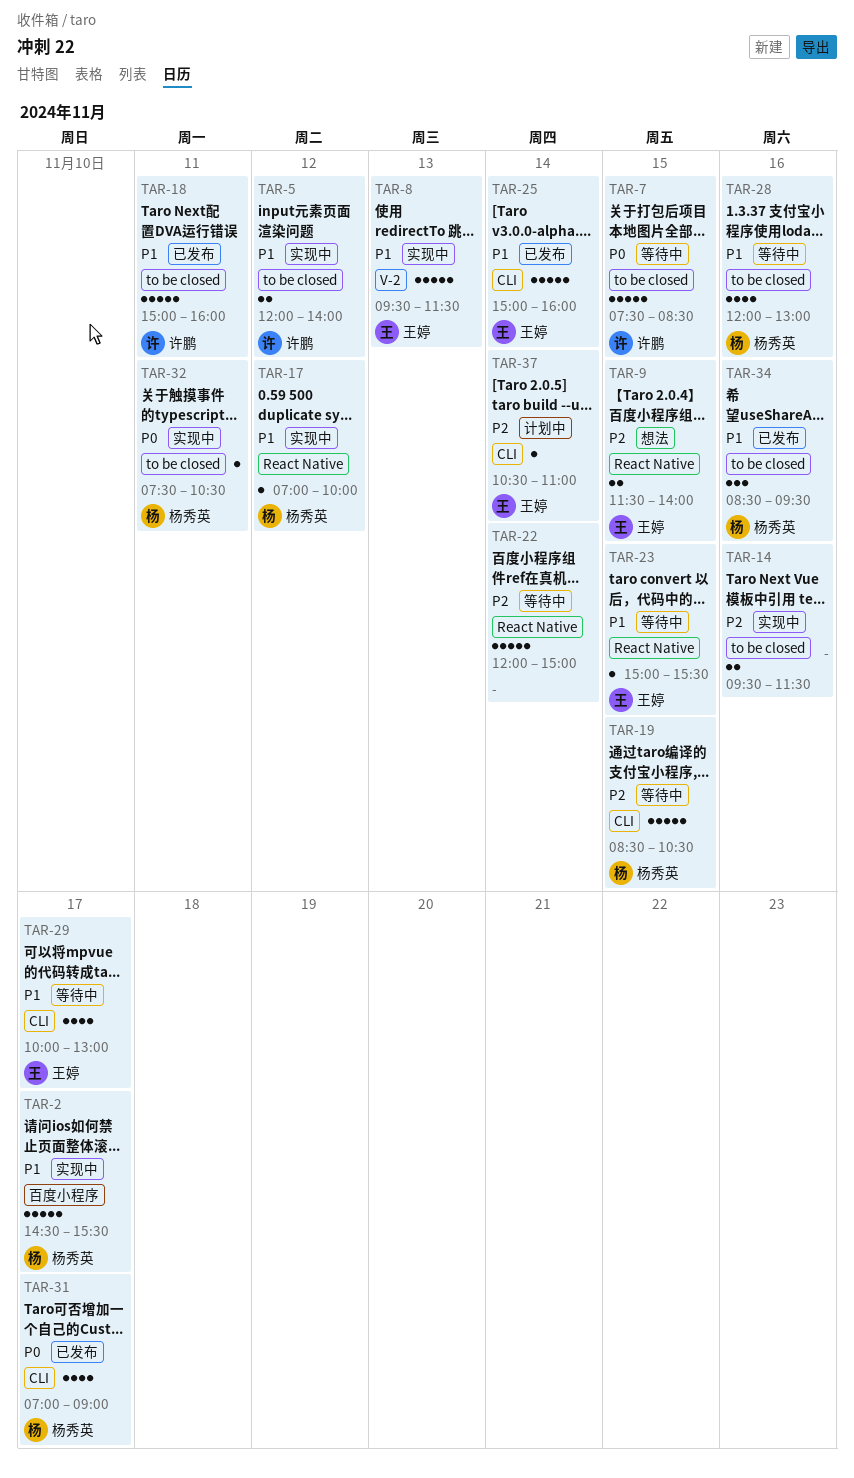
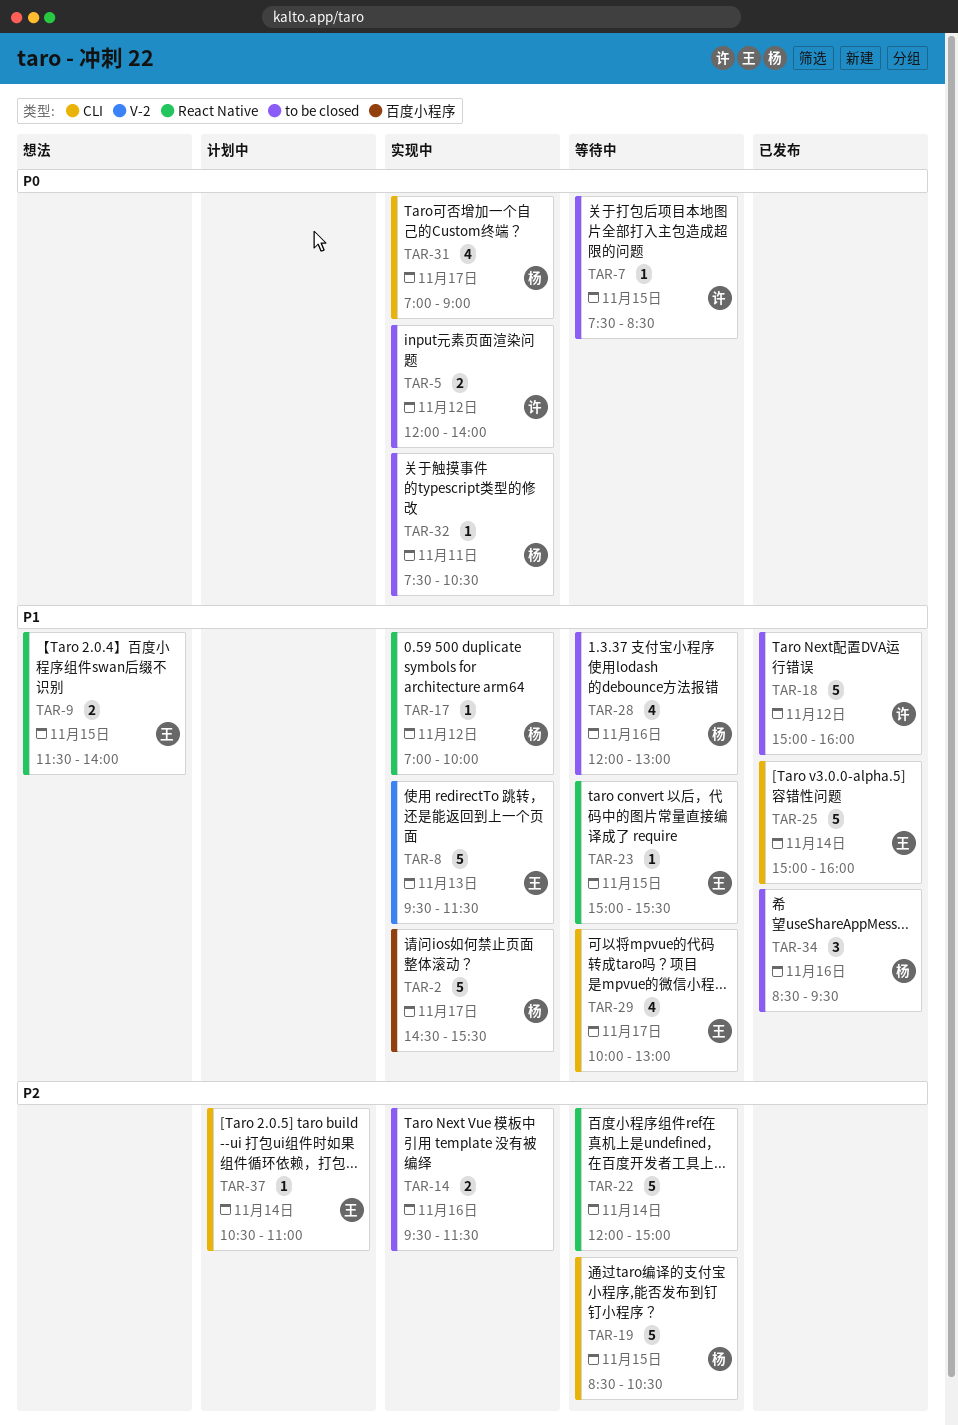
TAR-5, priority: P1 -> P0
TAR-7, estimate: 5 -> 1
TAR-9, priority: P2 -> P1
TAR-18, day: Nov 11 -> Nov 12
TAR-31, status: 已发布 -> 实现中

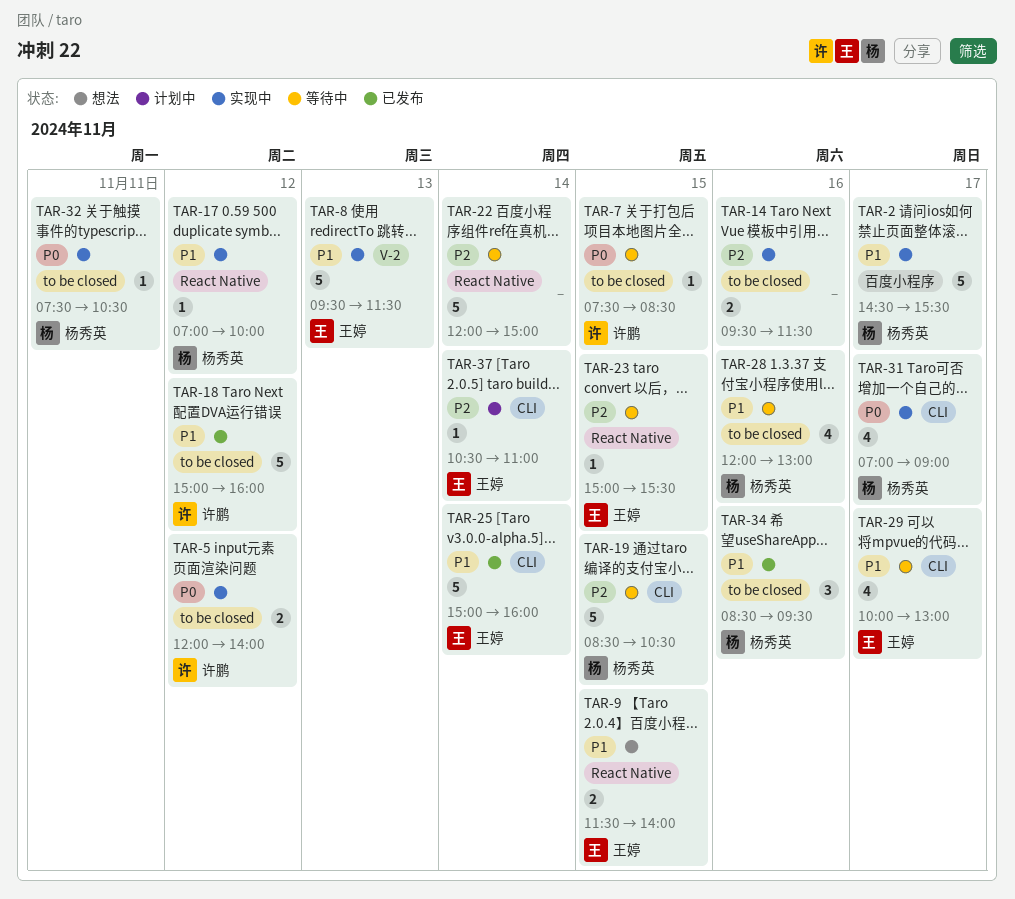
TAR-23, priority: P1 -> P2

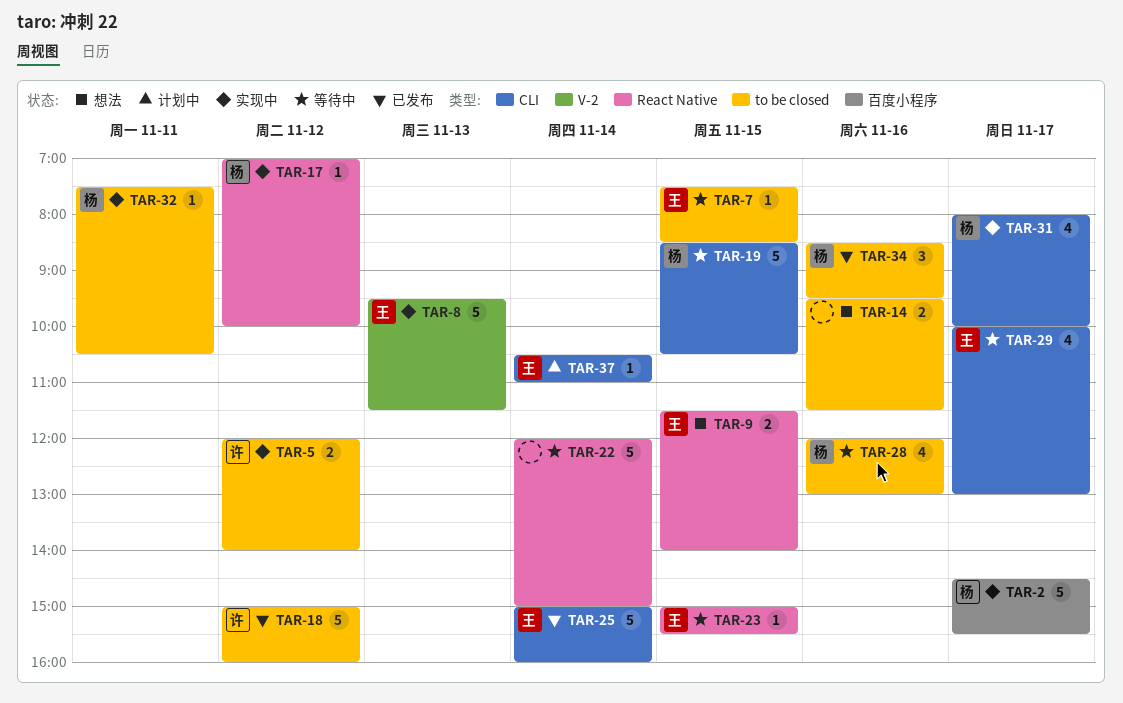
TAR-7, owner: 许鹏 -> 王婷
TAR-14, status: 实现中 -> 想法
TAR-31, begins: 07:00 -> 08:00
TAR-31, ends: 09:00 -> 10:00

